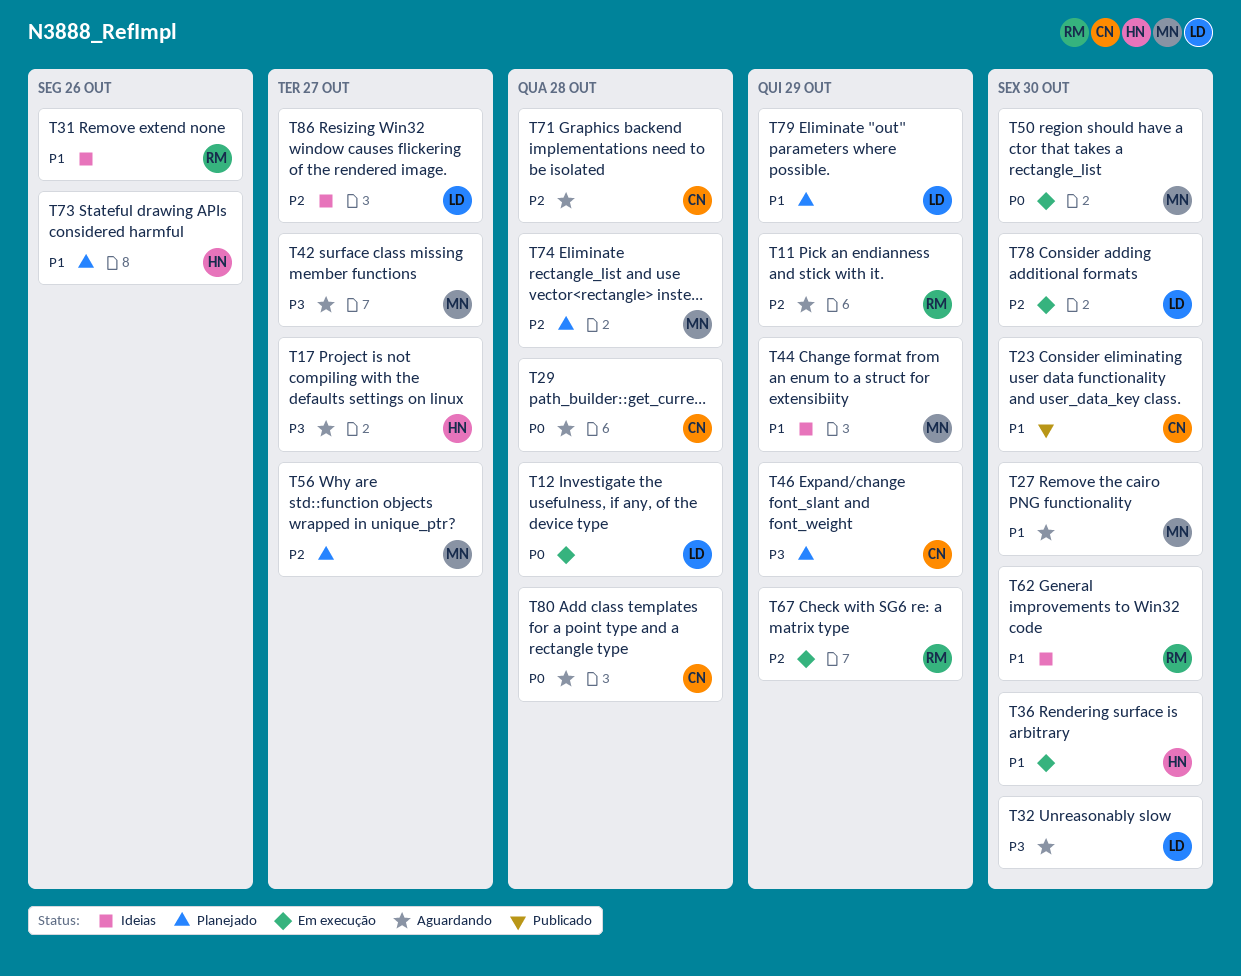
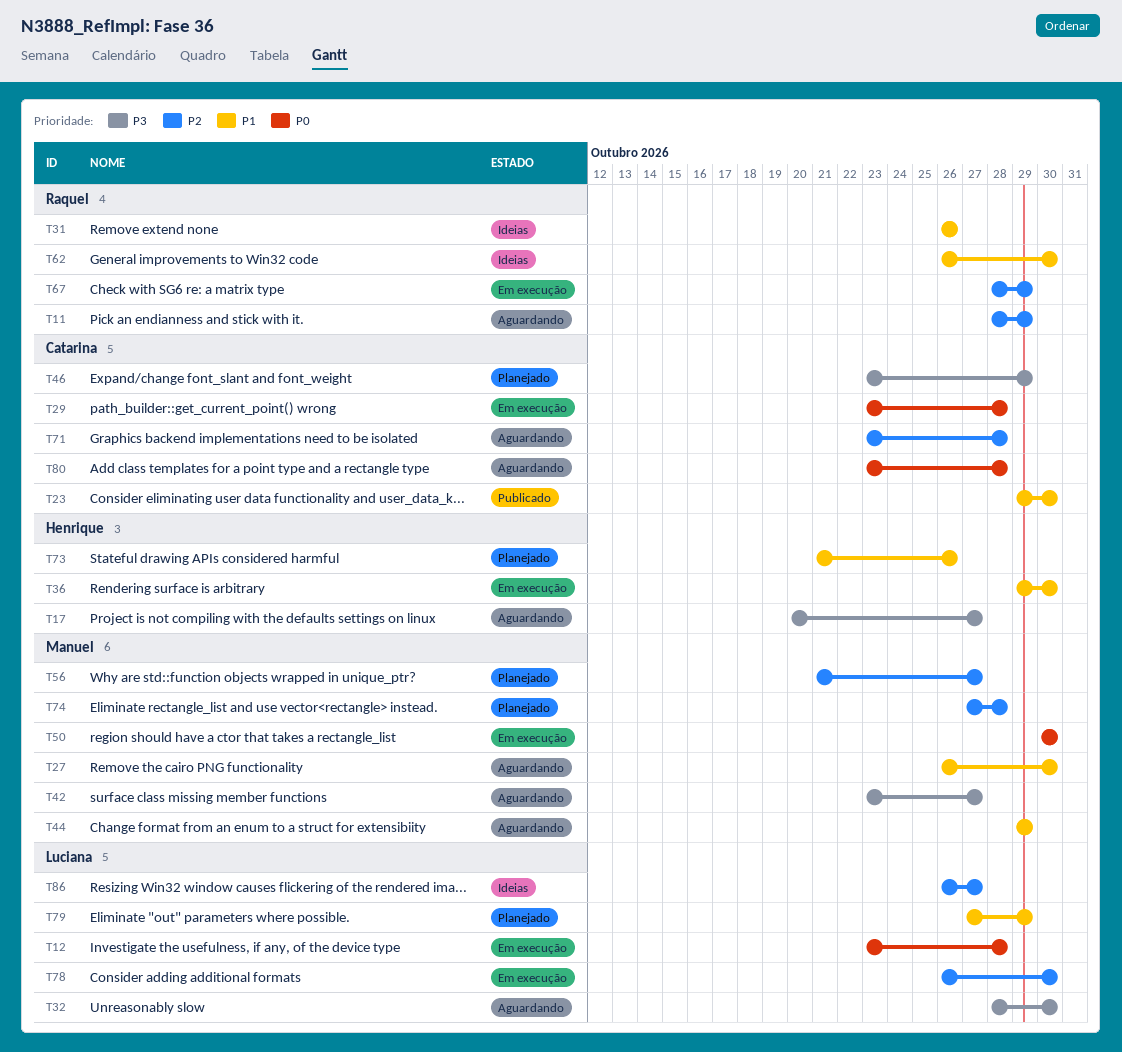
T29, status: Aguardando -> Em execução
T44, status: Ideias -> Aguardando

